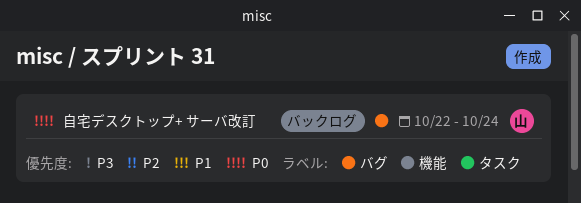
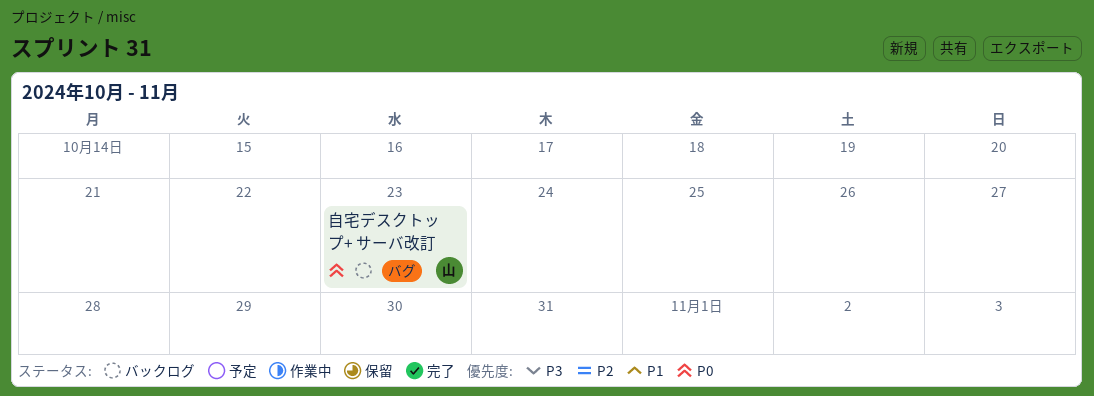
自宅デスクトップ+ サーバ改訂, due: Oct 24 -> Oct 23

